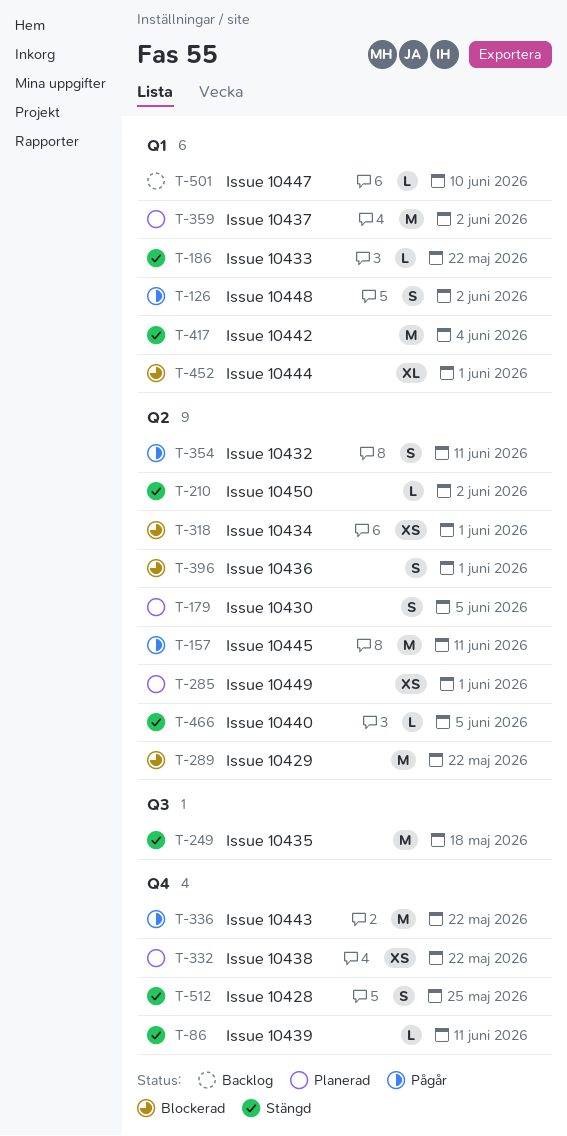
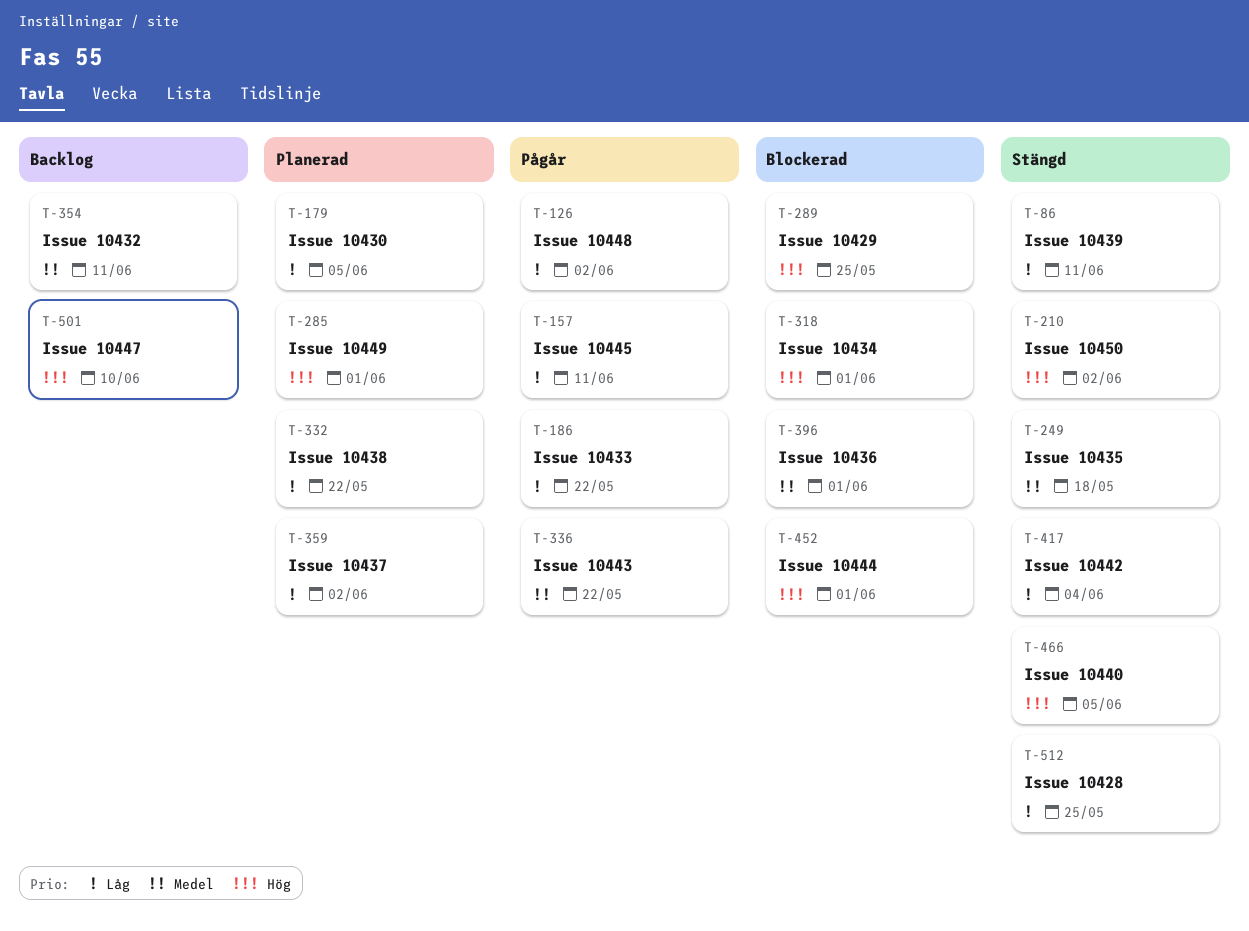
T-186, status: Stängd -> Pågår
T-289, due: May 22 -> May 25
T-354, status: Pågår -> Backlog

